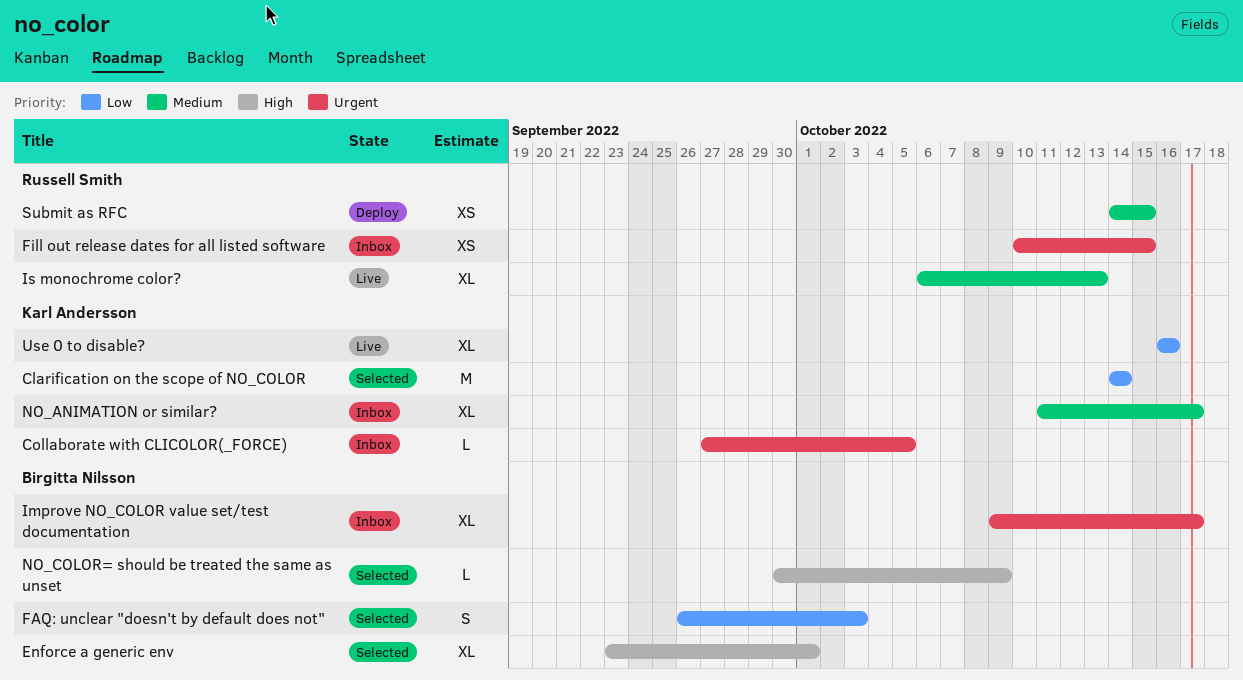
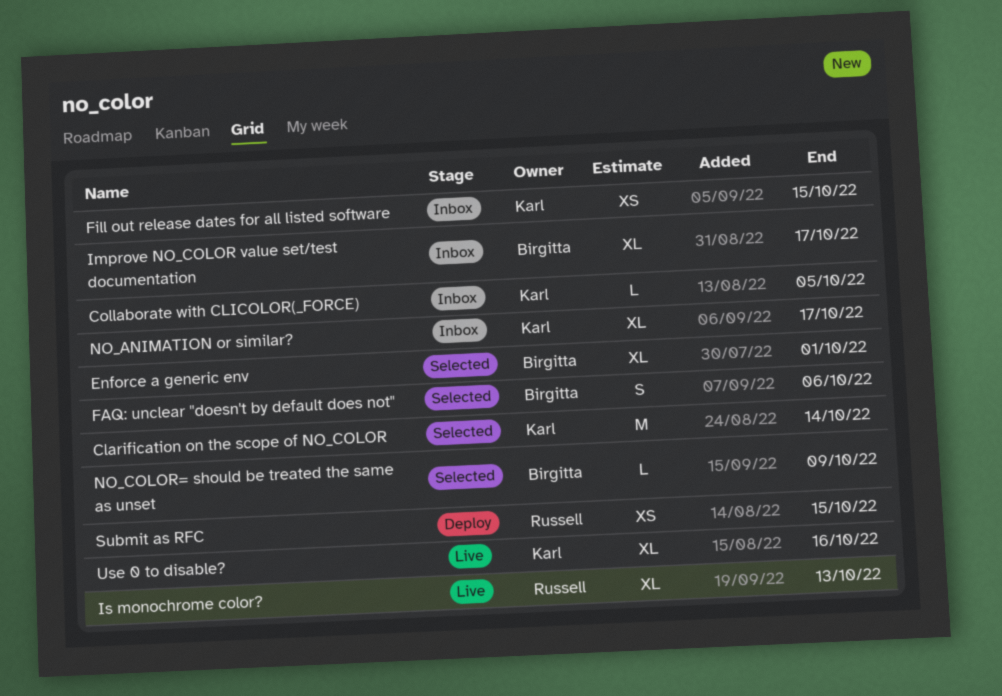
FAQ: unclear "doesn't by default does not", due: Oct 3 -> Oct 6
Fill out release dates for all listed software, owner: Russell Smith -> Karl Andersson

